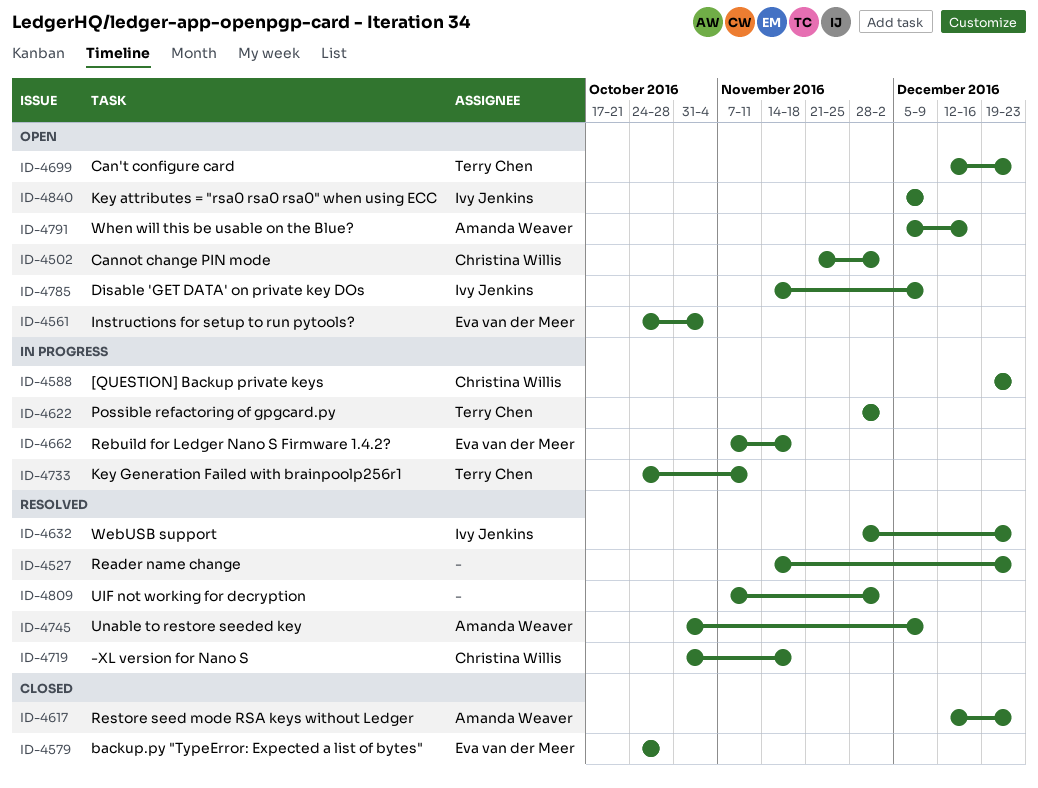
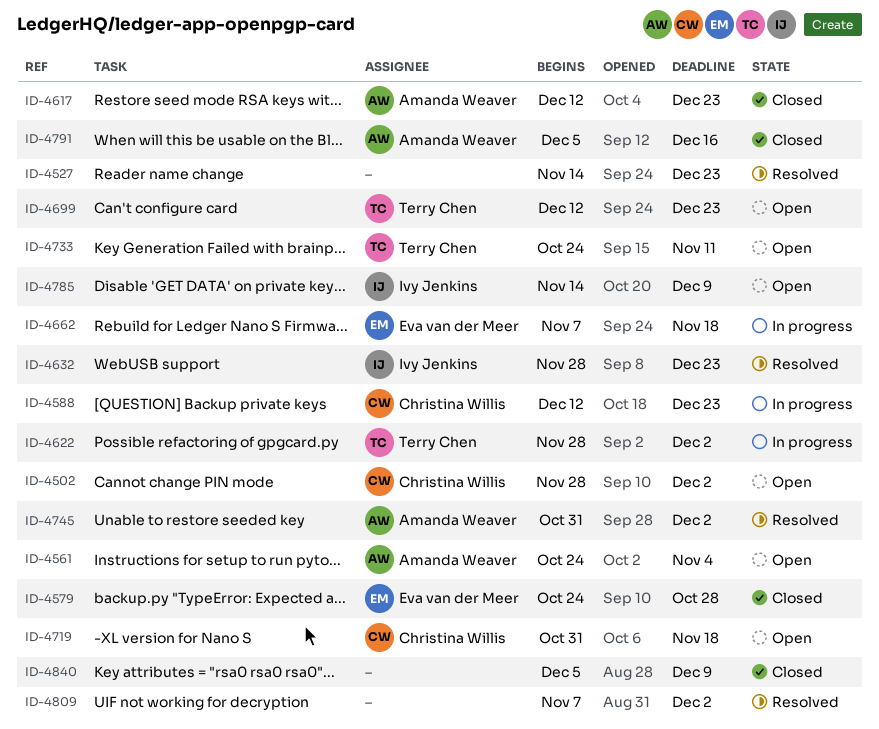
ID-4502, start: Nov 21 -> Nov 28
ID-4561, owner: Eva van der Meer -> Amanda Weaver
ID-4588, start: Dec 19 -> Dec 12
ID-4719, status: Resolved -> Open
ID-4733, status: In progress -> Open
ID-4745, due: Dec 9 -> Dec 2
ID-4791, status: Open -> Closed
ID-4840, status: Open -> Closed
ID-4840, owner: Ivy Jenkins -> none

